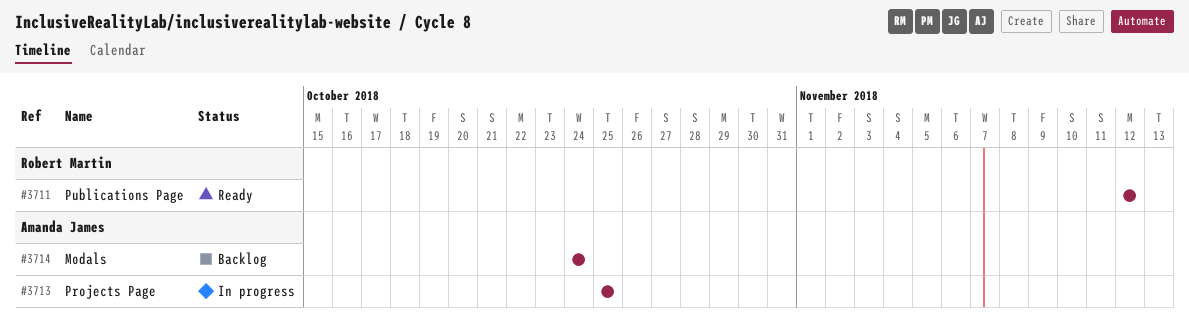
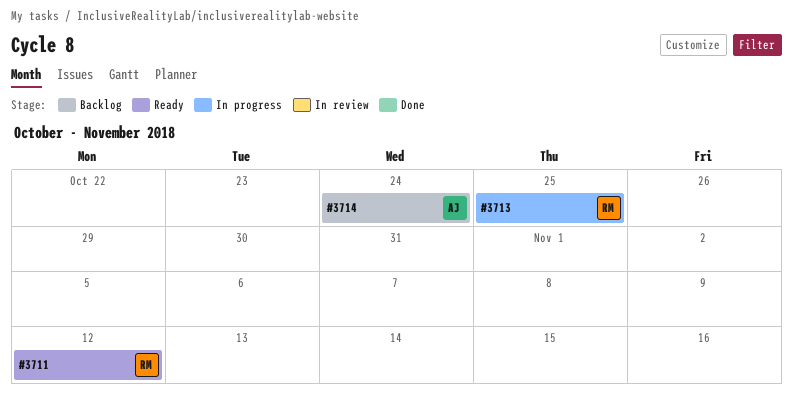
#3713, owner: Amanda James -> Robert Martin

